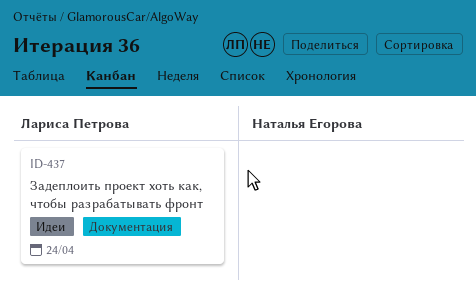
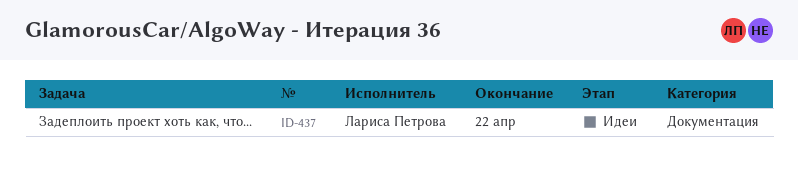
ID-437, due: Apr 24 -> Apr 22

